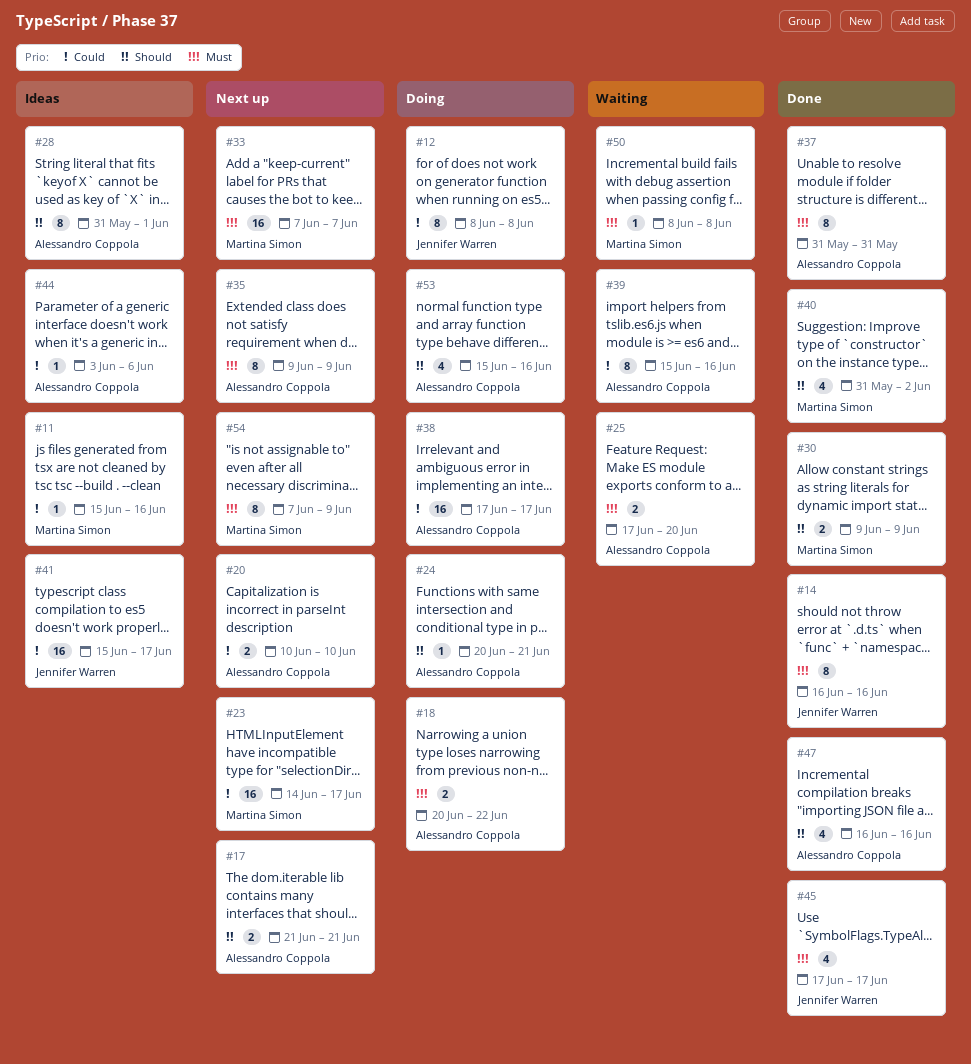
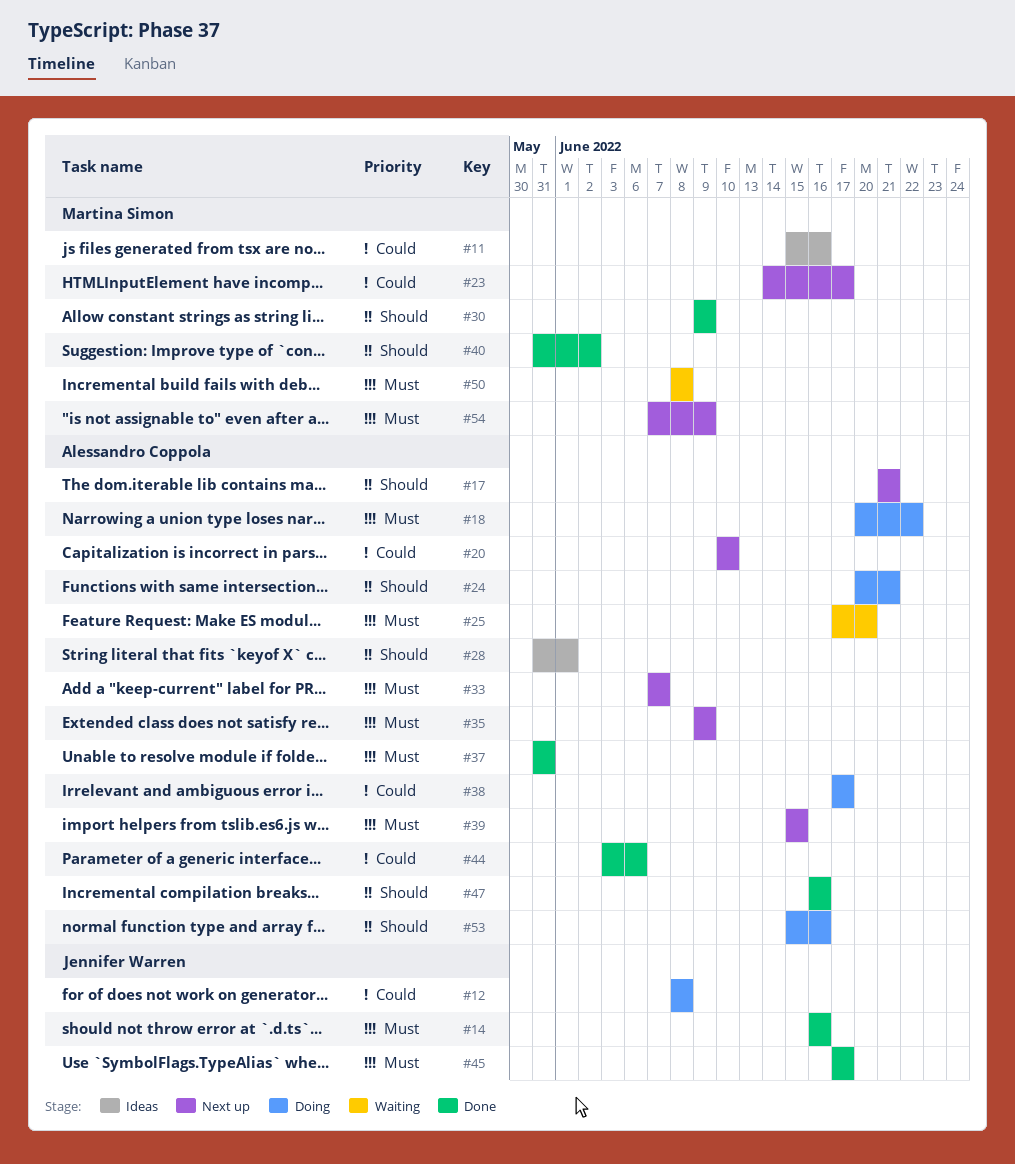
#33, owner: Martina Simon -> Alessandro Coppola
#39, status: Waiting -> Next up
#39, priority: Could -> Must
#39, due: Jun 16 -> Jun 15
#41: present -> none
#44, status: Ideas -> Done

